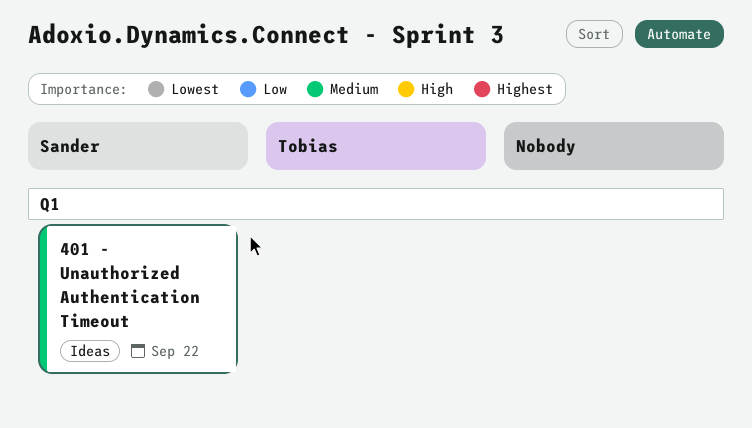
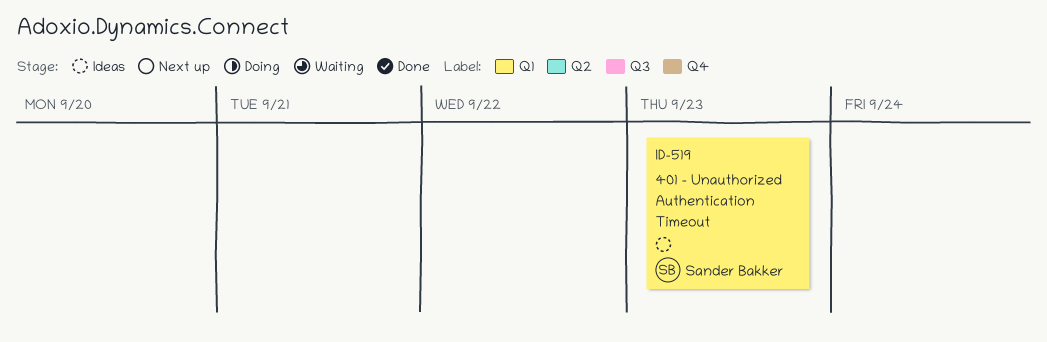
401 - Unauthorized Authentication Timeout, due: Sep 22 -> Sep 23

